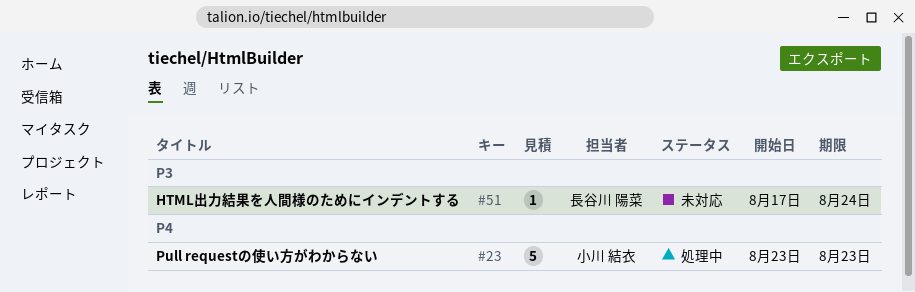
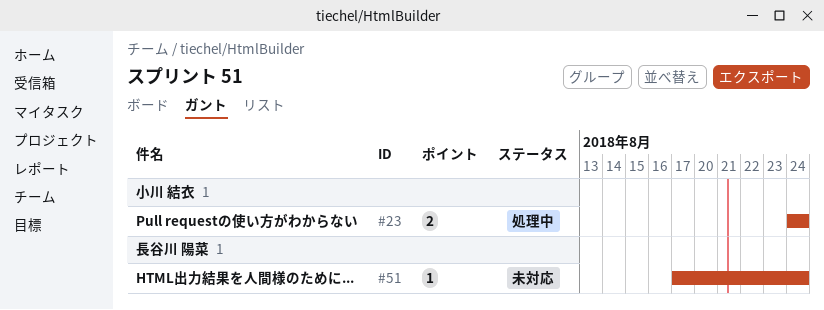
#23, estimate: 5 -> 2
#23, start: Aug 23 -> Aug 24
#23, due: Aug 23 -> Aug 24

